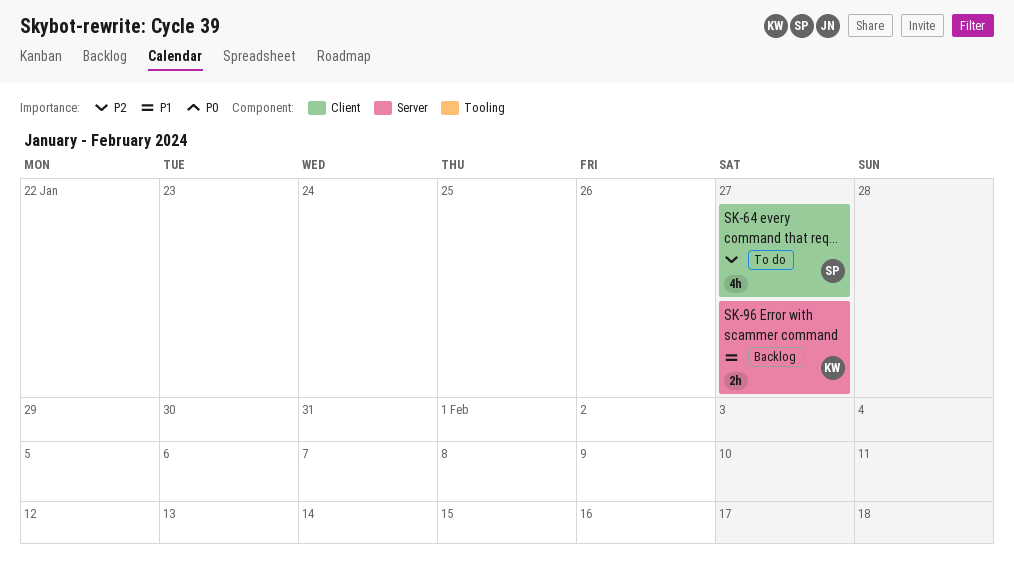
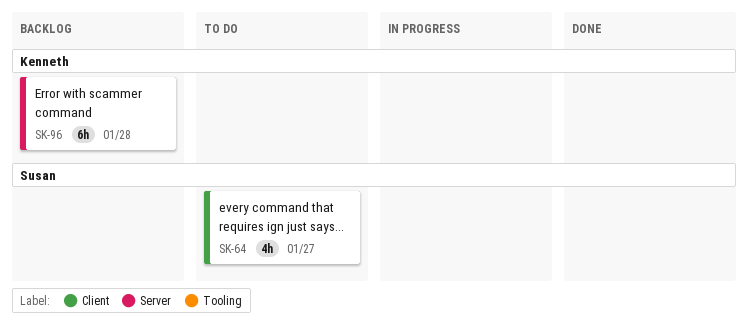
SK-96, estimate: 2h -> 6h
SK-96, due: Jan 27 -> Jan 28

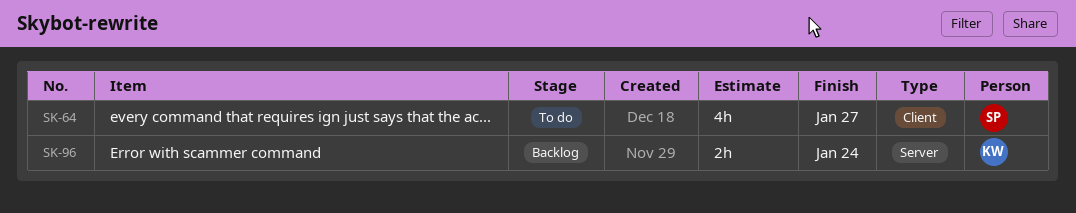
SK-96, estimate: 6h -> 2h
SK-96, due: Jan 28 -> Jan 24

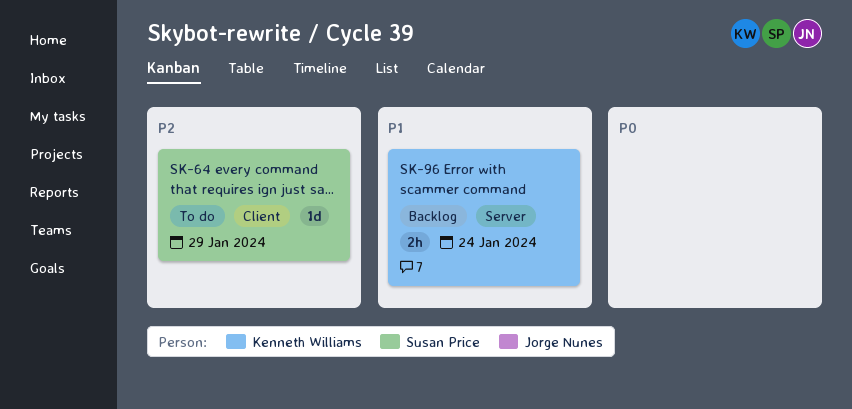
SK-64, estimate: 4h -> 1d
SK-64, due: Jan 27 -> Jan 29

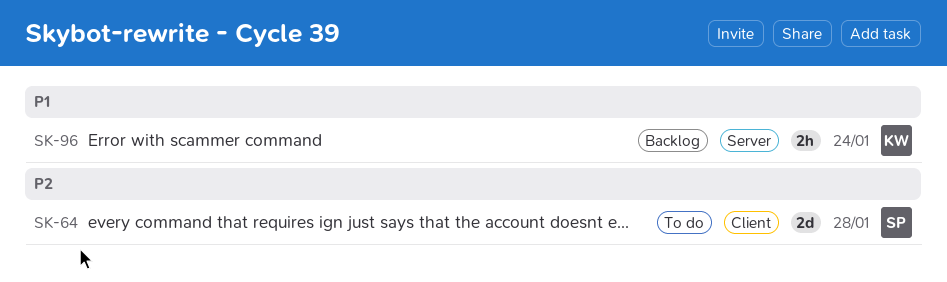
SK-64, estimate: 1d -> 2d
SK-64, due: Jan 29 -> Jan 28

